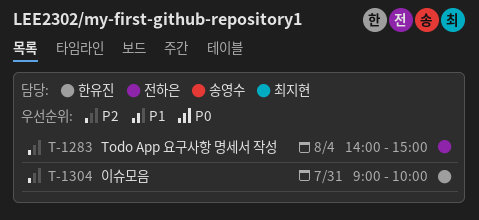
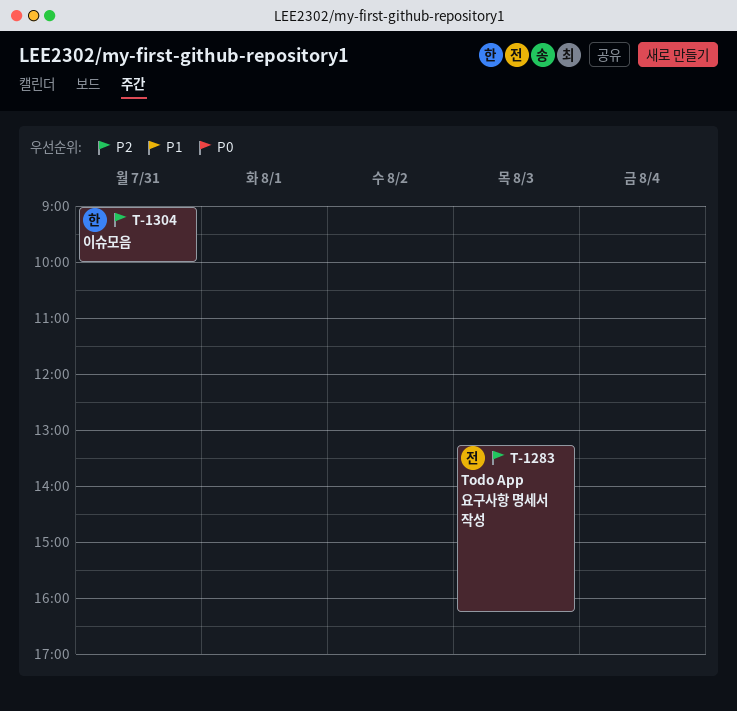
T-1283, day: Aug 4 -> Aug 3
T-1283, begins: 14:00 -> 13:15
T-1283, ends: 15:00 -> 16:15

